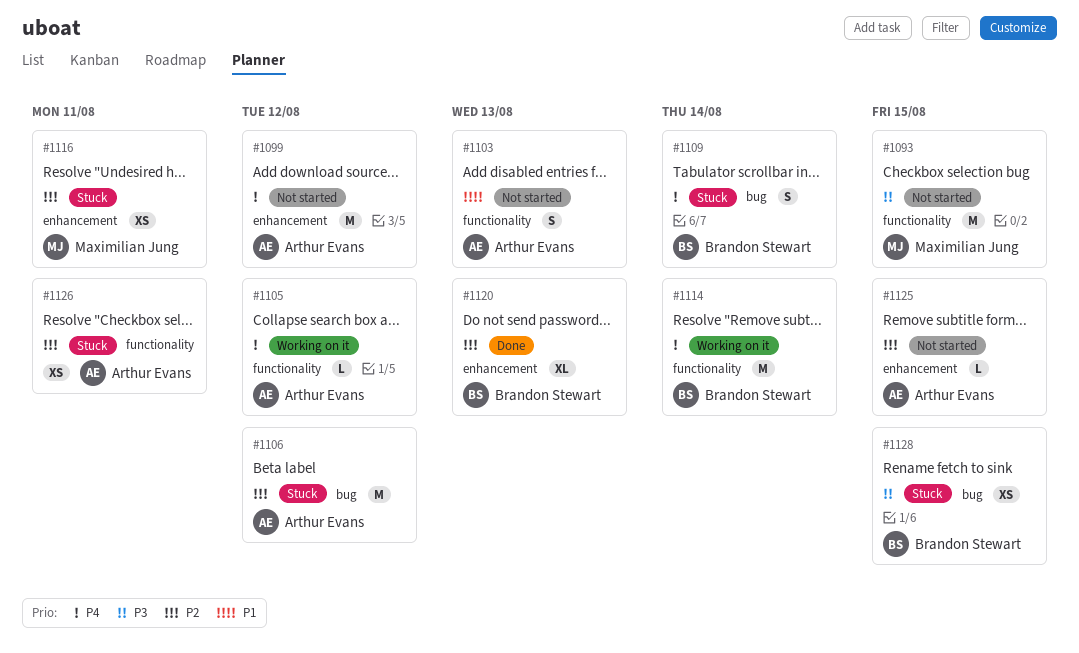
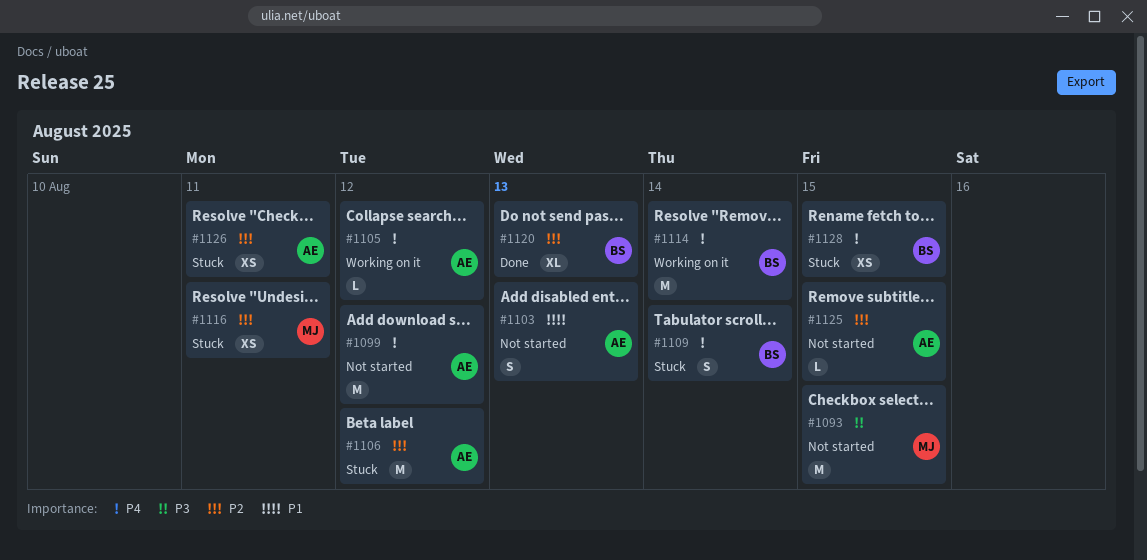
#1128, priority: P3 -> P4

